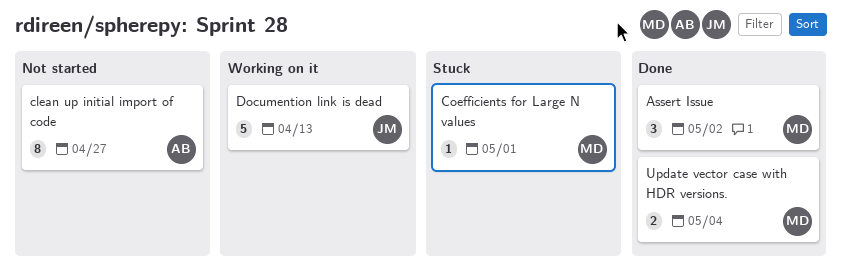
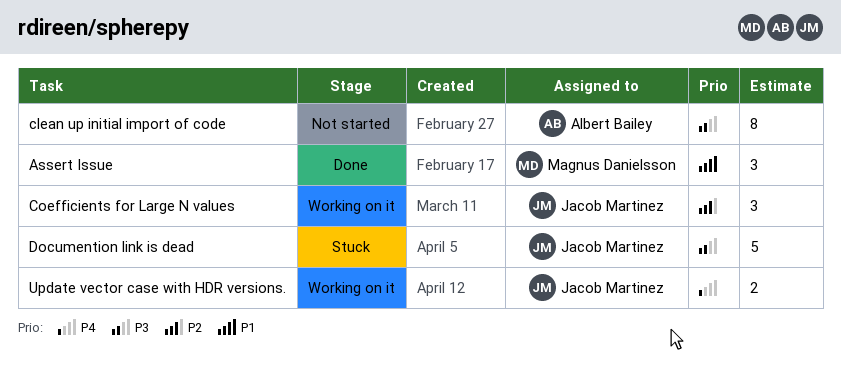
Coefficients for Large N values, status: Stuck -> Working on it
Coefficients for Large N values, owner: Magnus Danielsson -> Jacob Martinez
Coefficients for Large N values, estimate: 1 -> 3
Documention link is dead, status: Working on it -> Stuck
Update vector case with HDR versions., status: Done -> Working on it
Update vector case with HDR versions., owner: Magnus Danielsson -> Jacob Martinez

